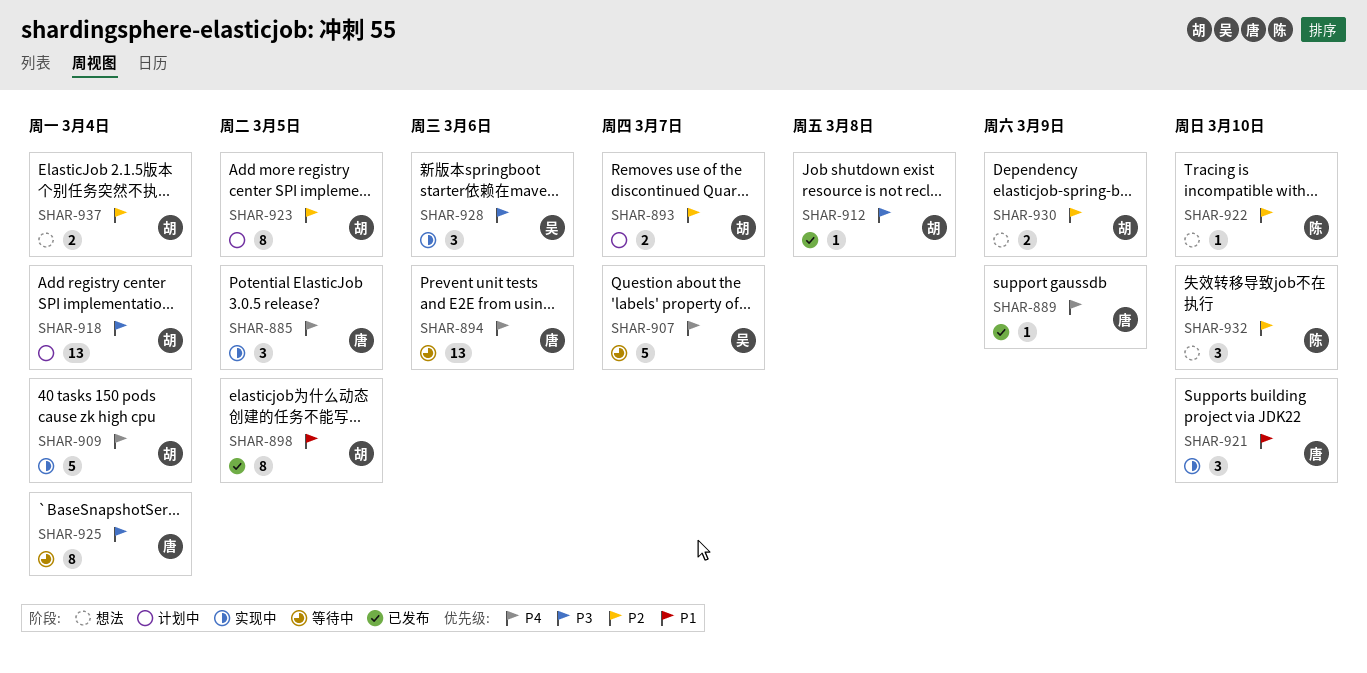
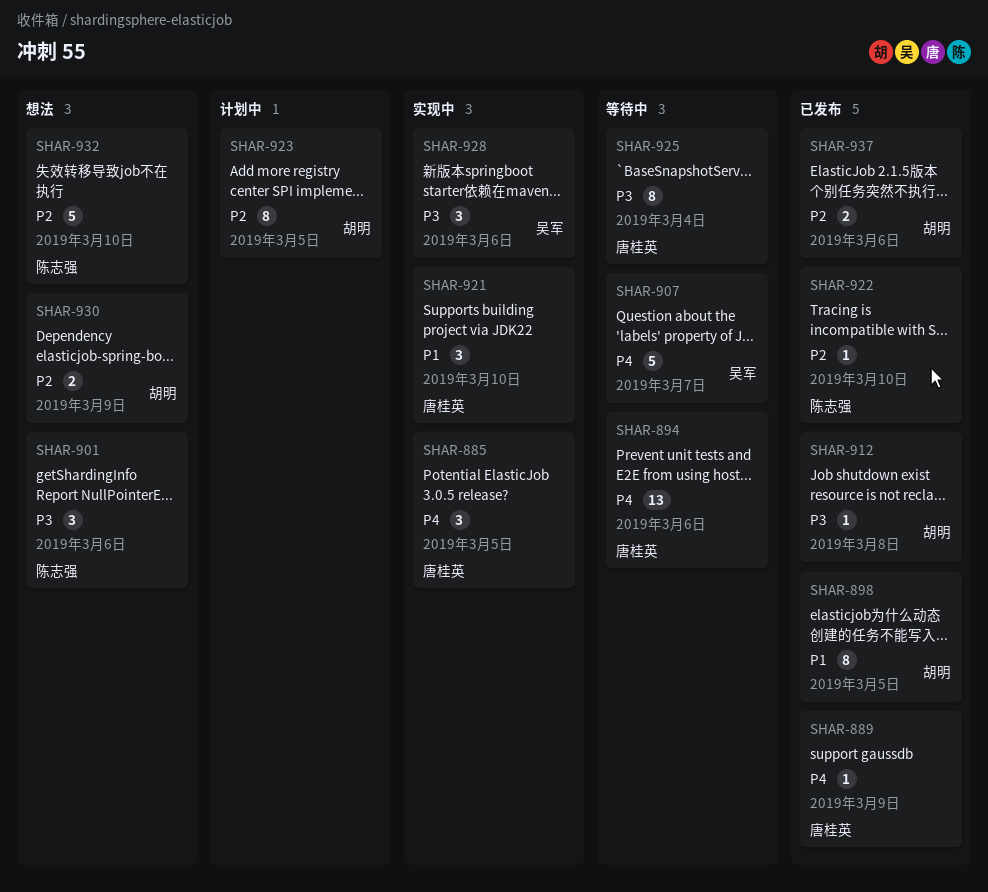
SHAR-893: present -> none
SHAR-901: none -> present
SHAR-909: present -> none
SHAR-918: present -> none
SHAR-922, status: 想法 -> 已发布
SHAR-932, estimate: 3 -> 5
SHAR-937, status: 想法 -> 已发布
SHAR-937, due: Mar 4 -> Mar 6

